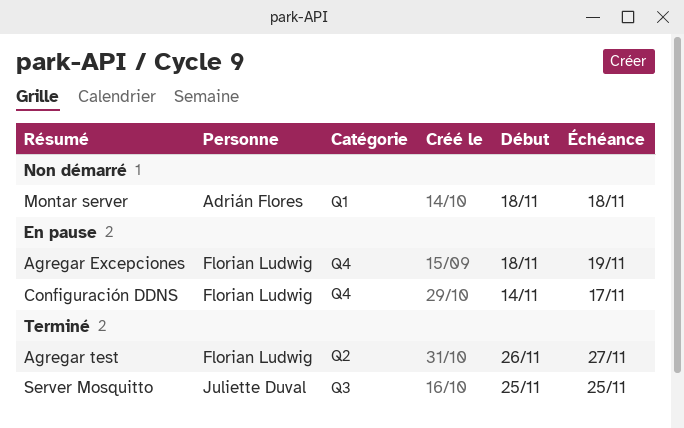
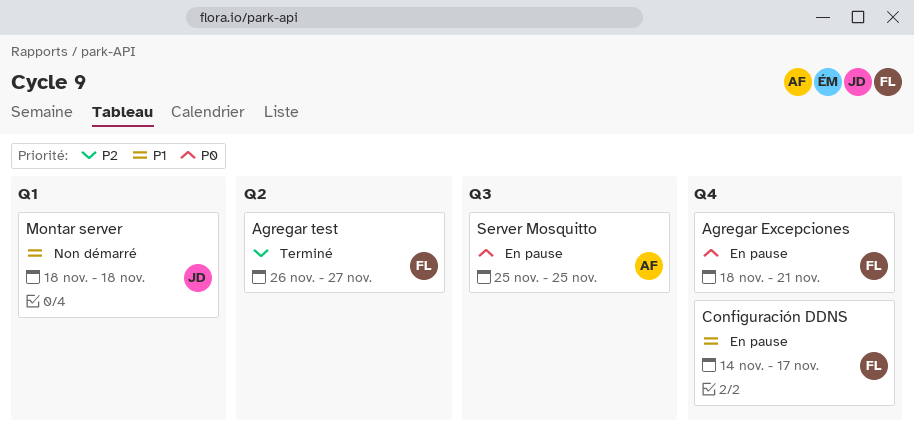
Agregar Excepciones, due: Nov 19 -> Nov 21
Montar server, owner: Adrián Flores -> Juliette Duval
Server Mosquitto, status: Terminé -> En pause
Server Mosquitto, owner: Juliette Duval -> Adrián Flores

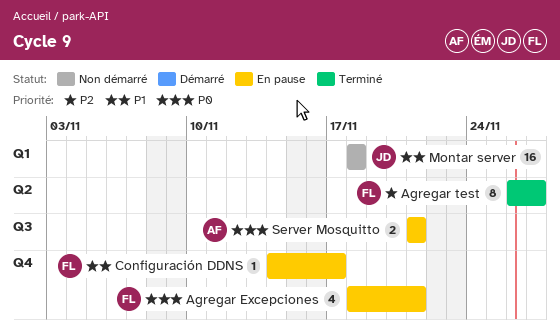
Server Mosquitto, start: Nov 25 -> Nov 21
Server Mosquitto, due: Nov 25 -> Nov 21

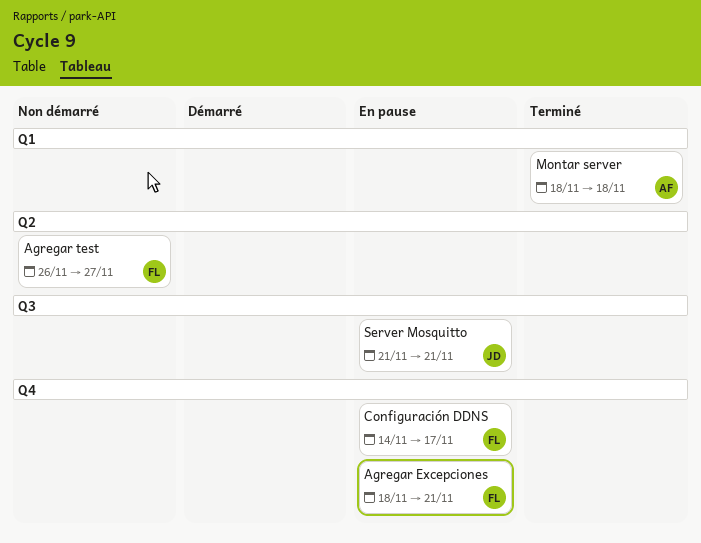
Agregar test, status: Terminé -> Non démarré
Montar server, status: Non démarré -> Terminé
Montar server, owner: JD -> AF
Server Mosquitto, owner: AF -> JD

